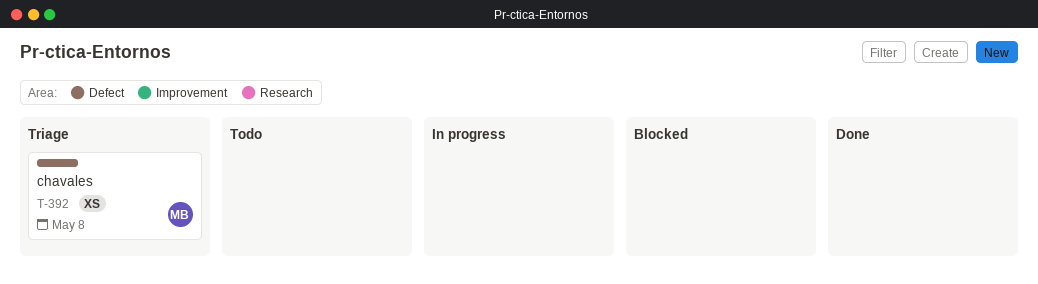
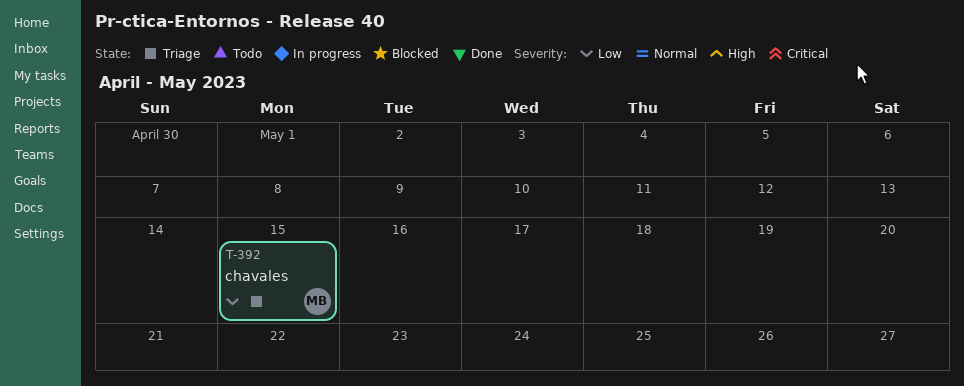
T-392, due: May 8 -> May 15

